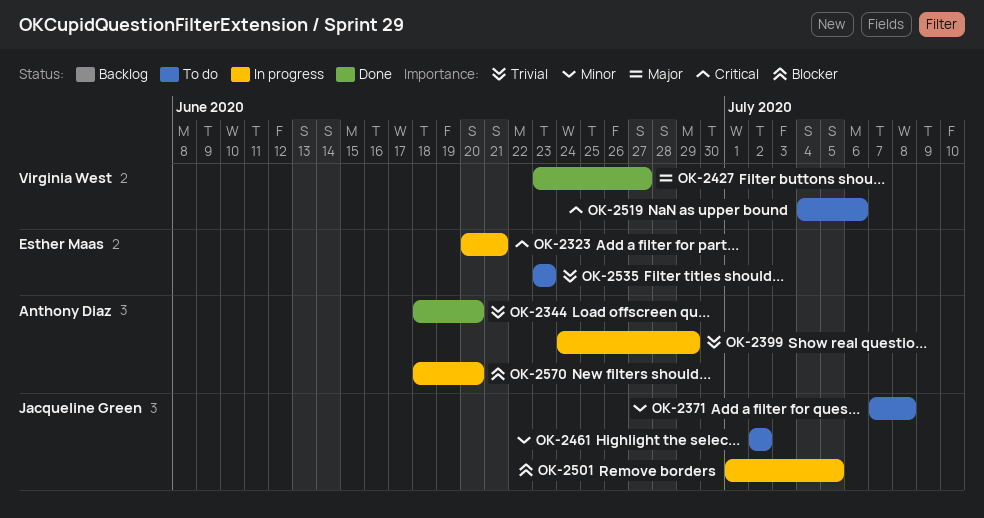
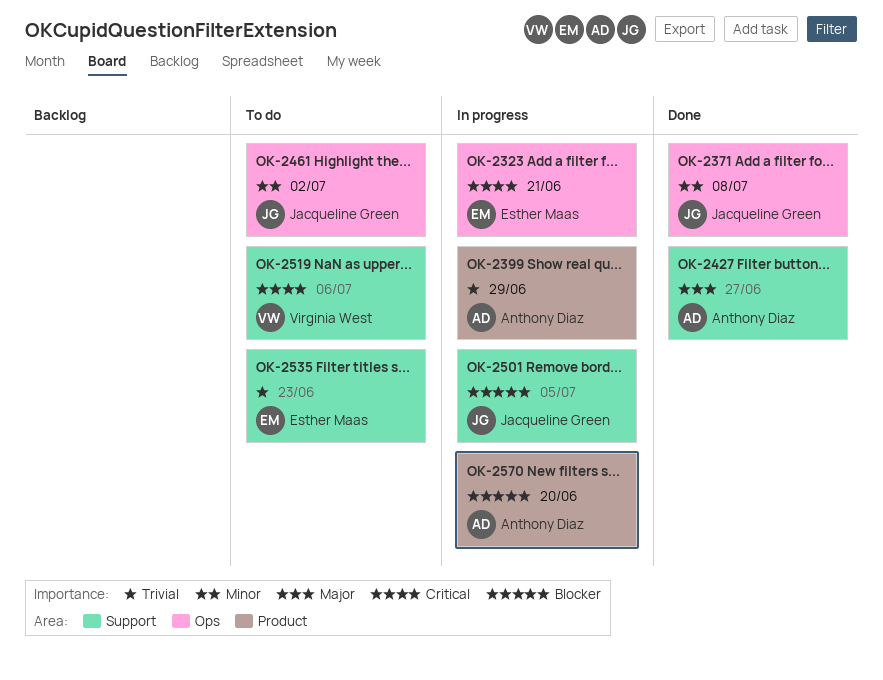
OK-2344: present -> none
OK-2371, status: To do -> Done
OK-2427, owner: Virginia West -> Anthony Diaz

